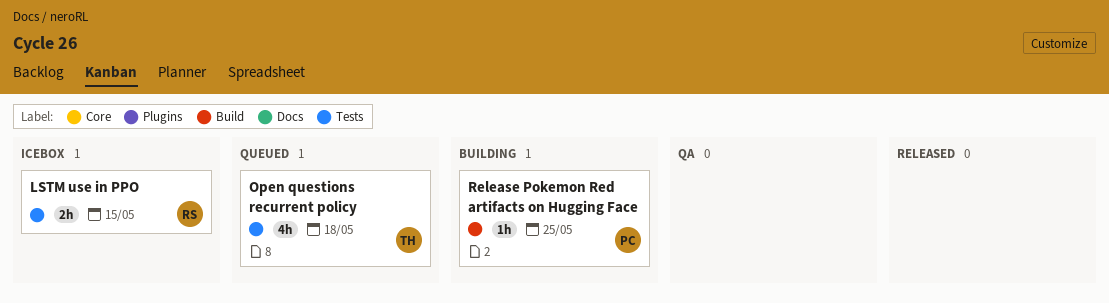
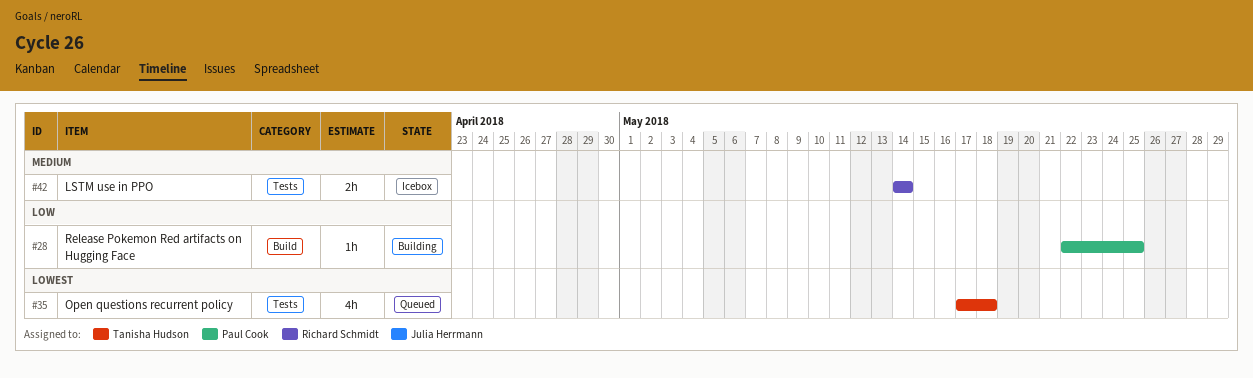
LSTM use in PPO, due: May 15 -> May 14

